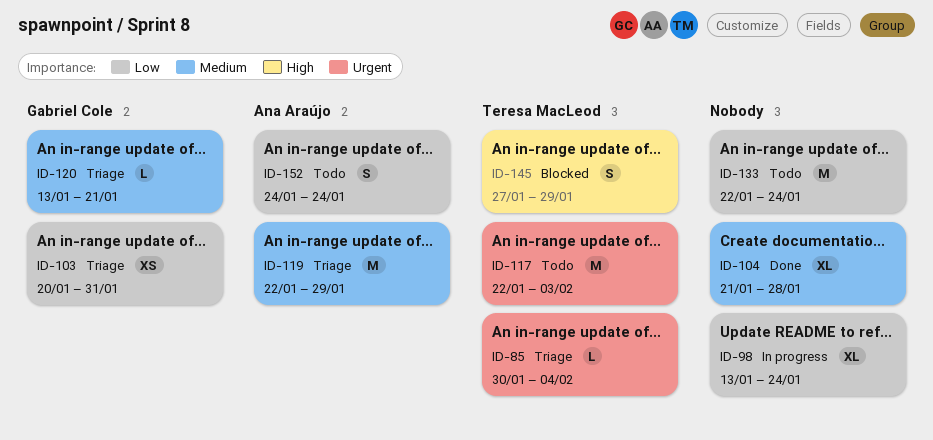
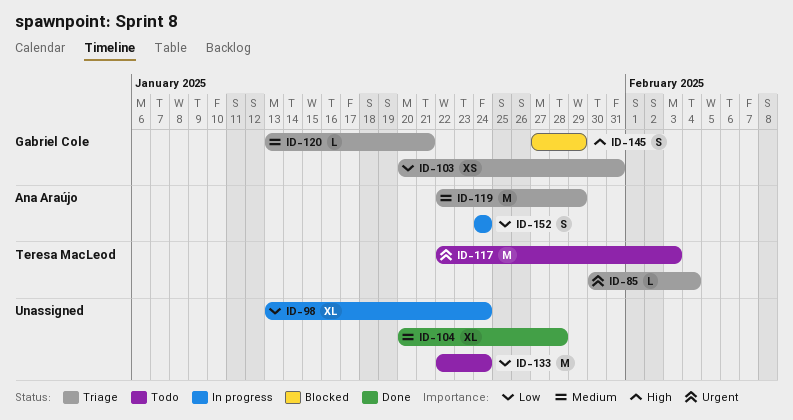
ID-104, start: Jan 21 -> Jan 20
ID-145, owner: Teresa MacLeod -> Gabriel Cole
ID-152, status: Todo -> In progress

